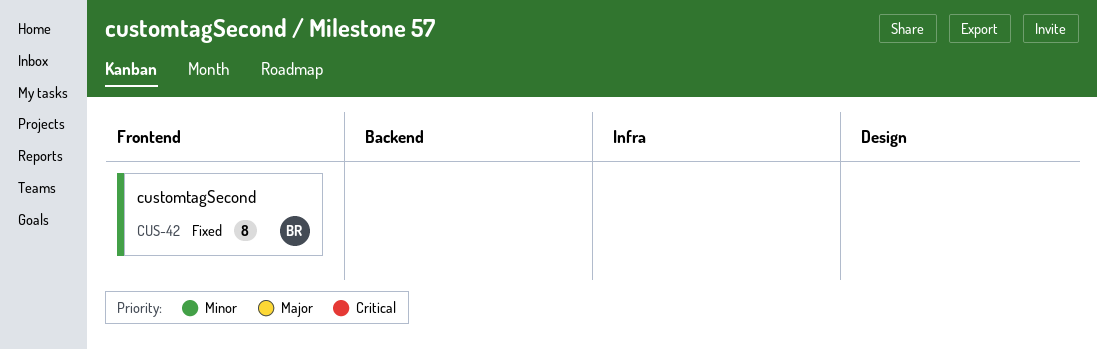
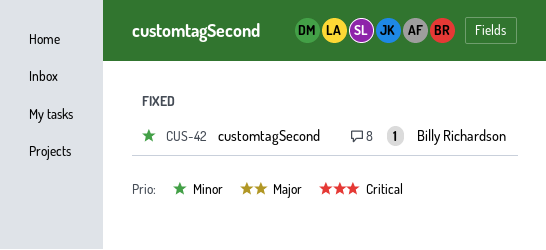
CUS-42, estimate: 8 -> 1

